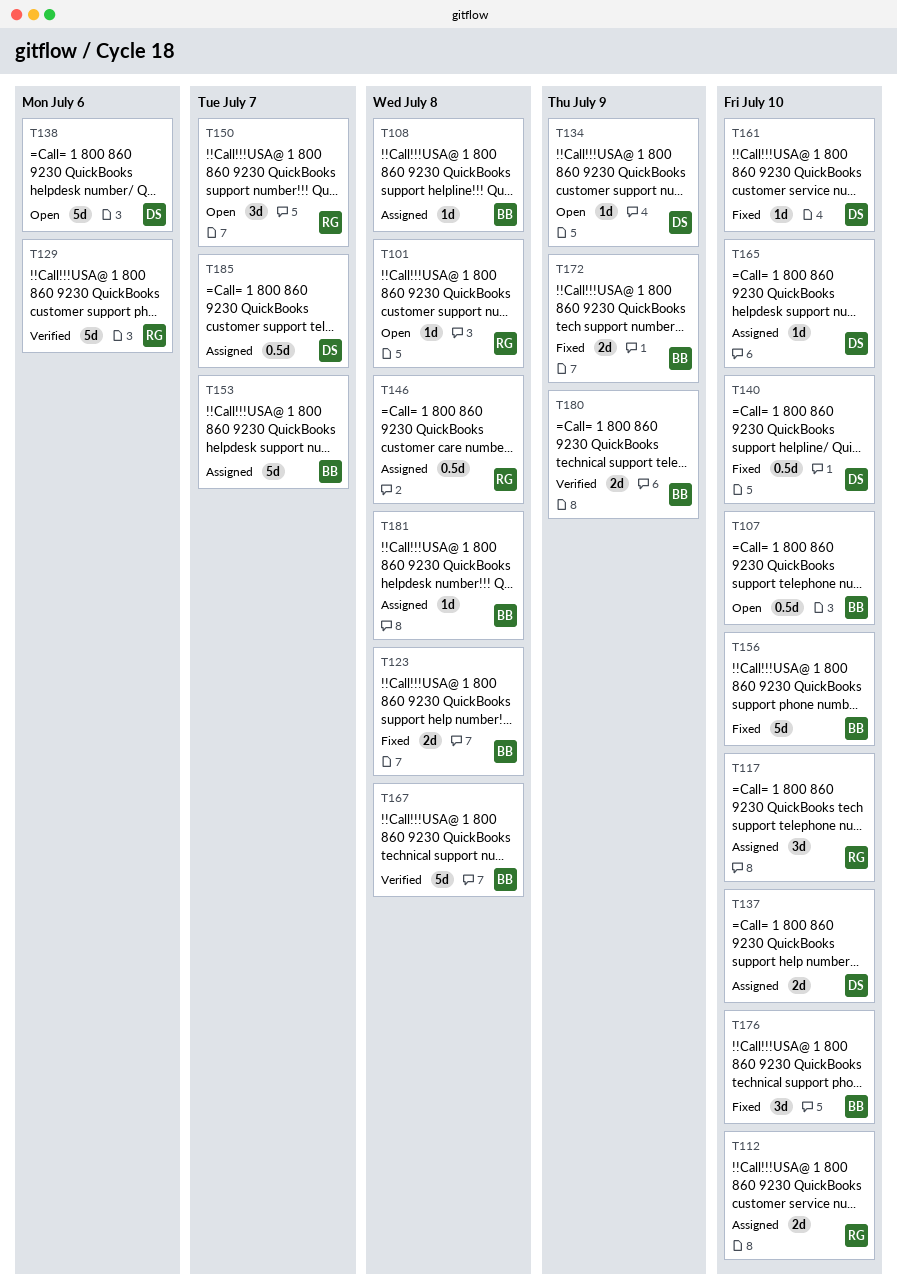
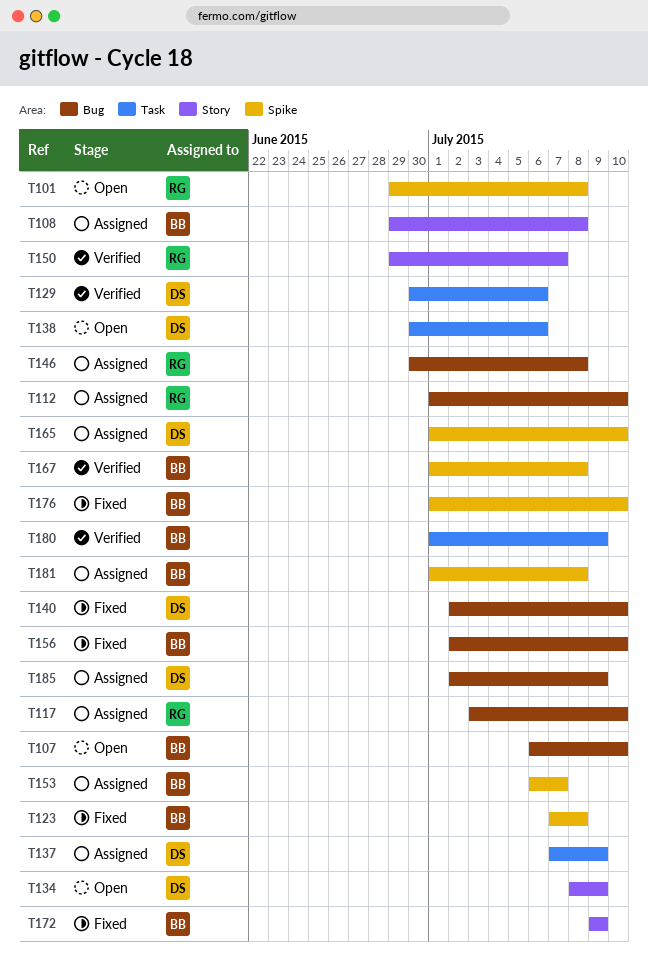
T129, owner: RG -> DS
T137, due: Jul 10 -> Jul 9
T150, status: Open -> Verified
T161: present -> none
T185, due: Jul 7 -> Jul 9

